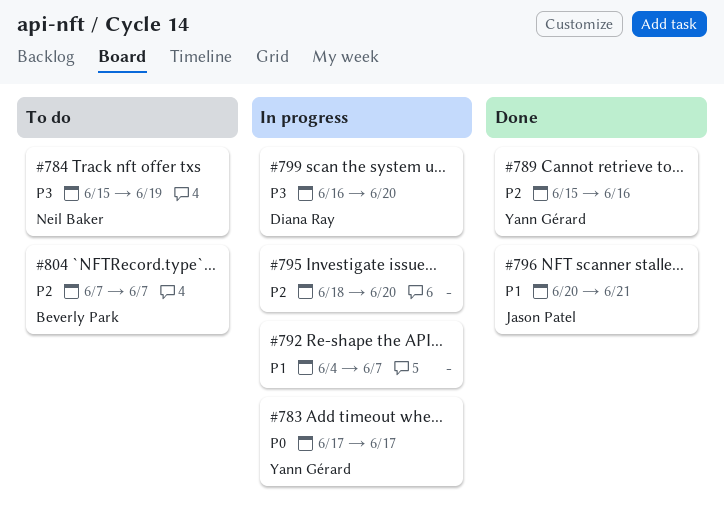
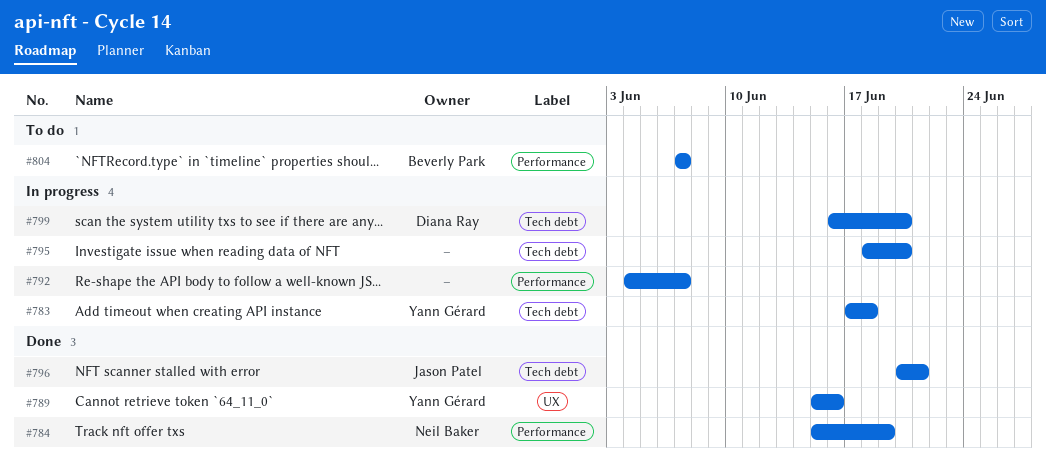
#783, due: Jun 17 -> Jun 18
#784, status: To do -> Done

